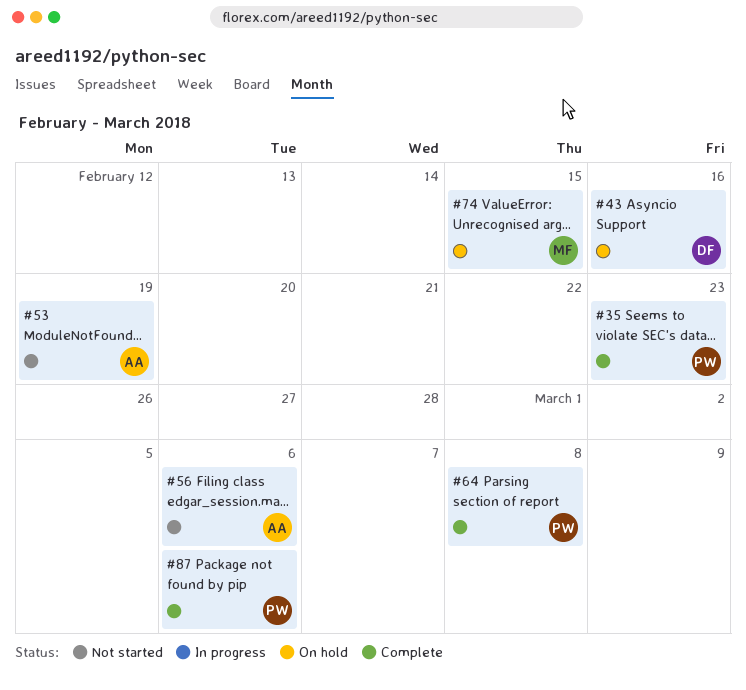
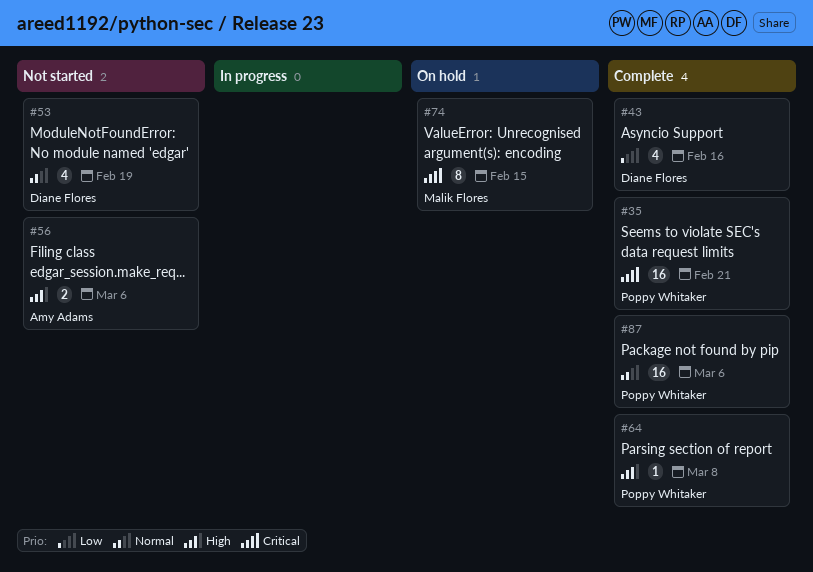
#35, due: Feb 23 -> Feb 21
#43, status: On hold -> Complete
#53, owner: Amy Adams -> Diane Flores

